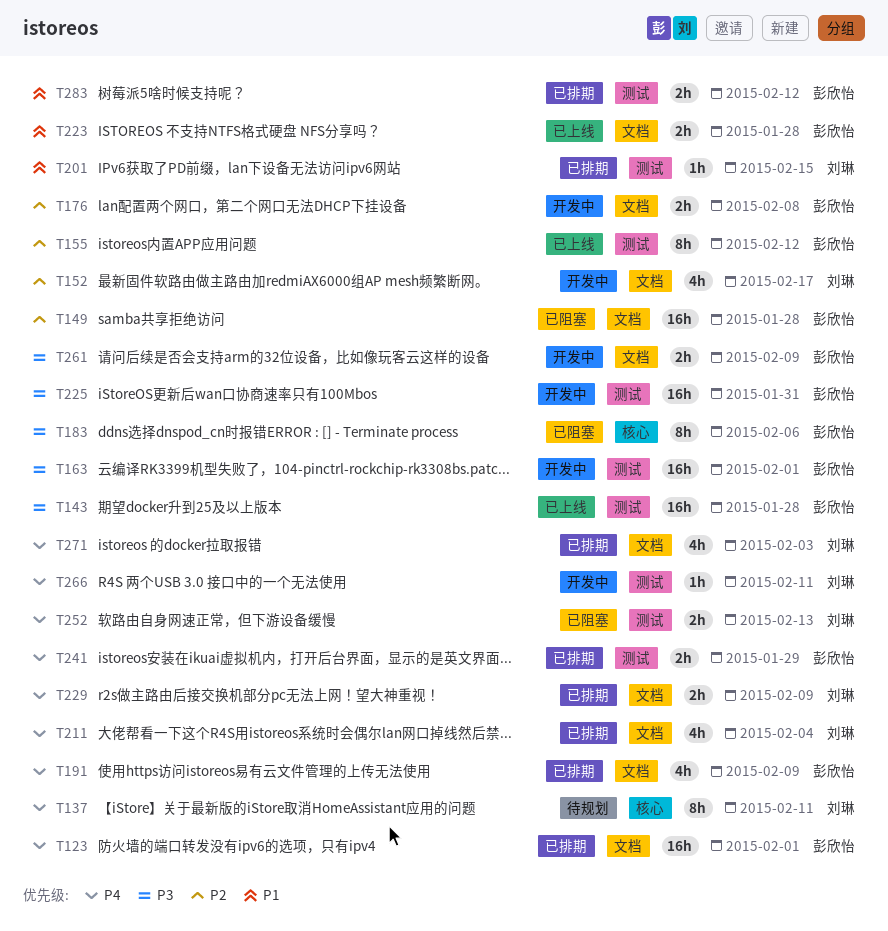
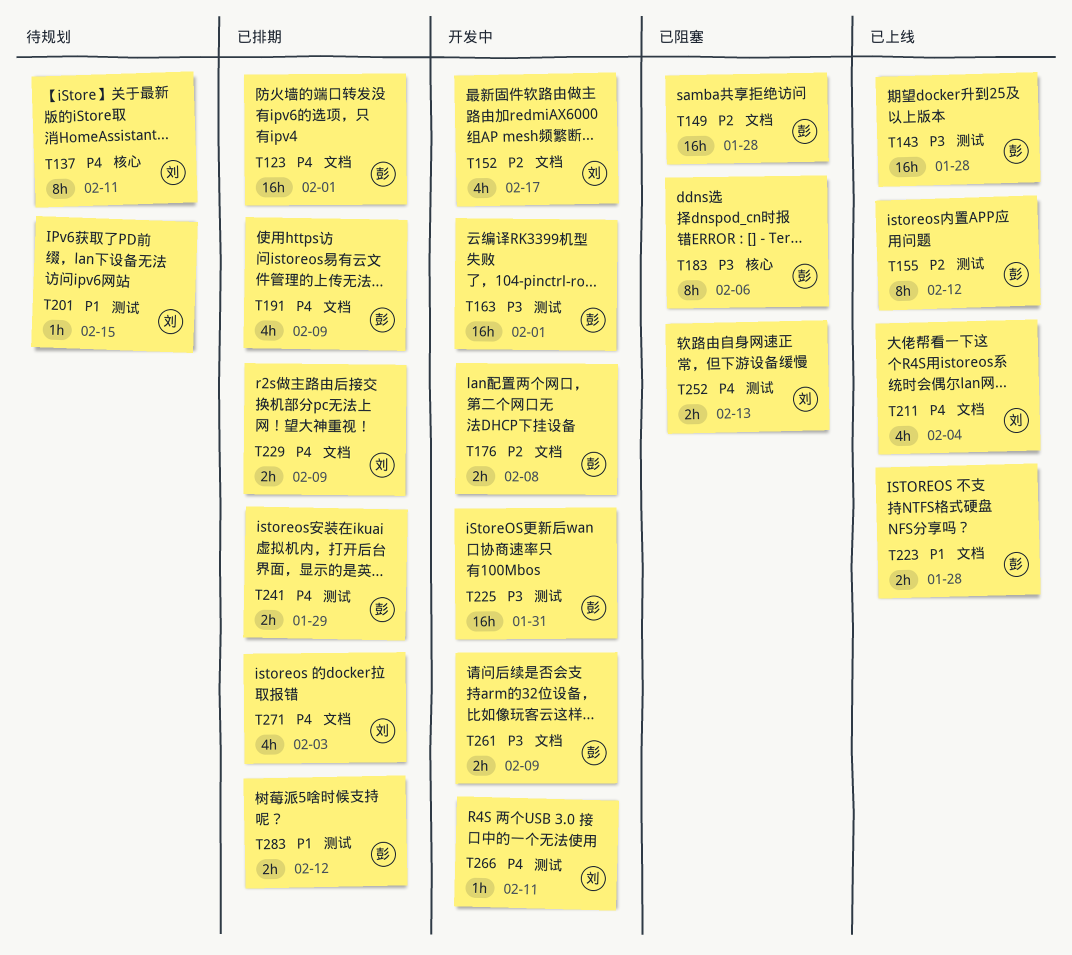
T201, status: 已排期 -> 待规划
T211, status: 已排期 -> 已上线

